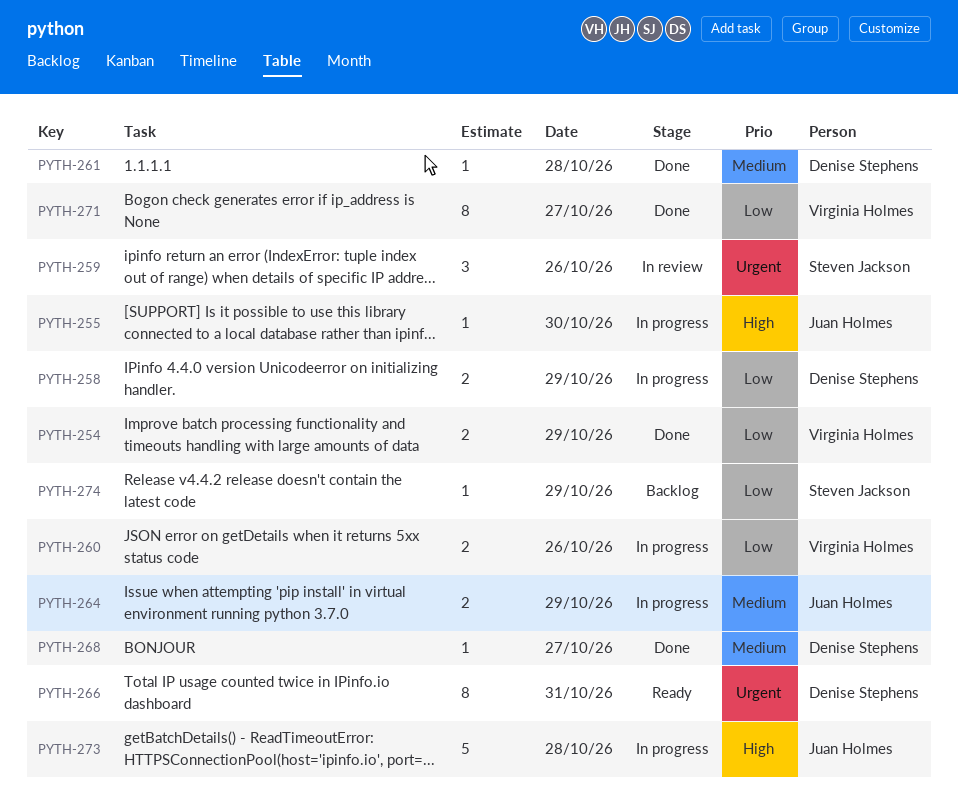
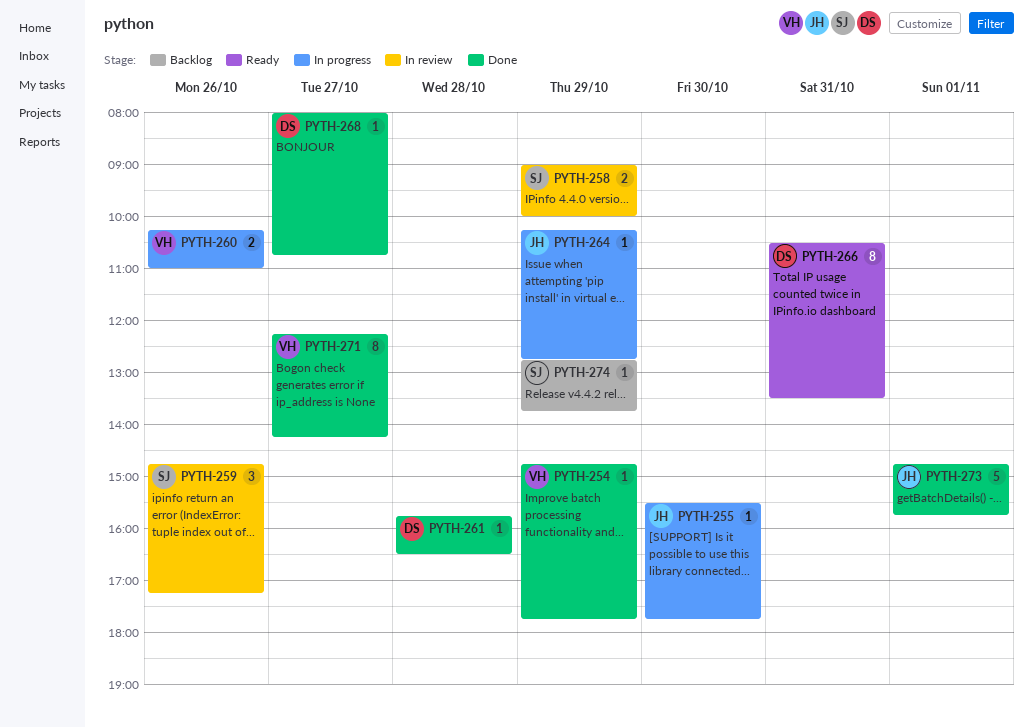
PYTH-254, estimate: 2 -> 1
PYTH-258, status: In progress -> In review
PYTH-258, owner: Denise Stephens -> Steven Jackson
PYTH-264, estimate: 2 -> 1
PYTH-273, status: In progress -> Done
PYTH-273, day: Oct 28 -> Nov 1

